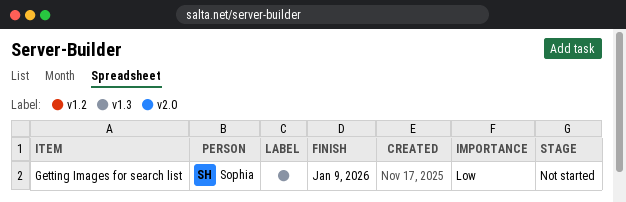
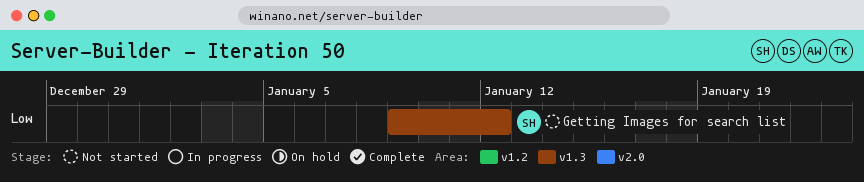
Getting Images for search list, due: Jan 9 -> Jan 12

